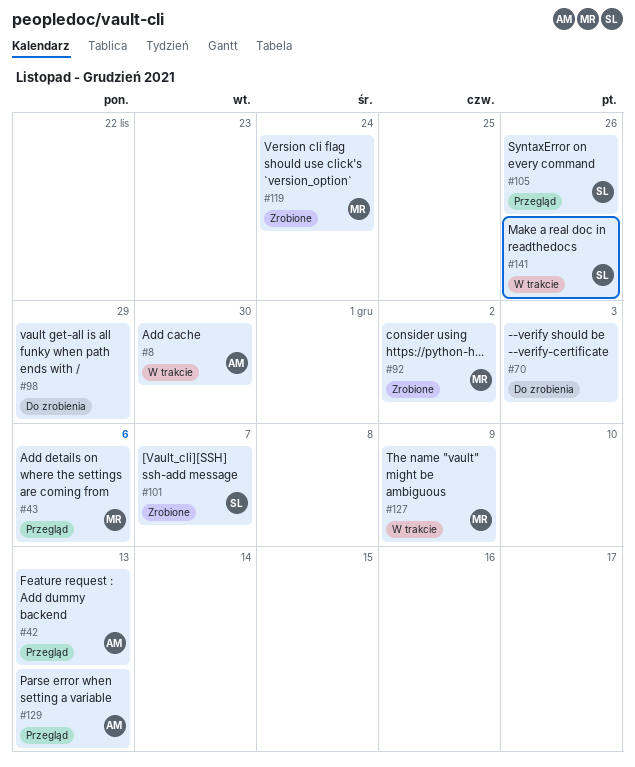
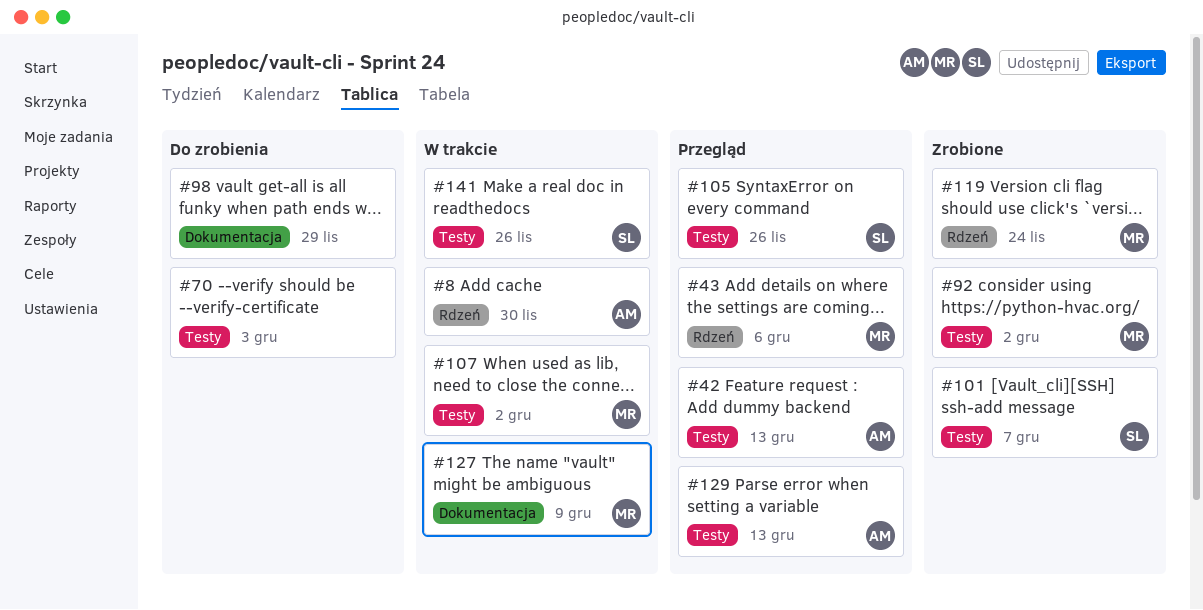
#107: none -> present

